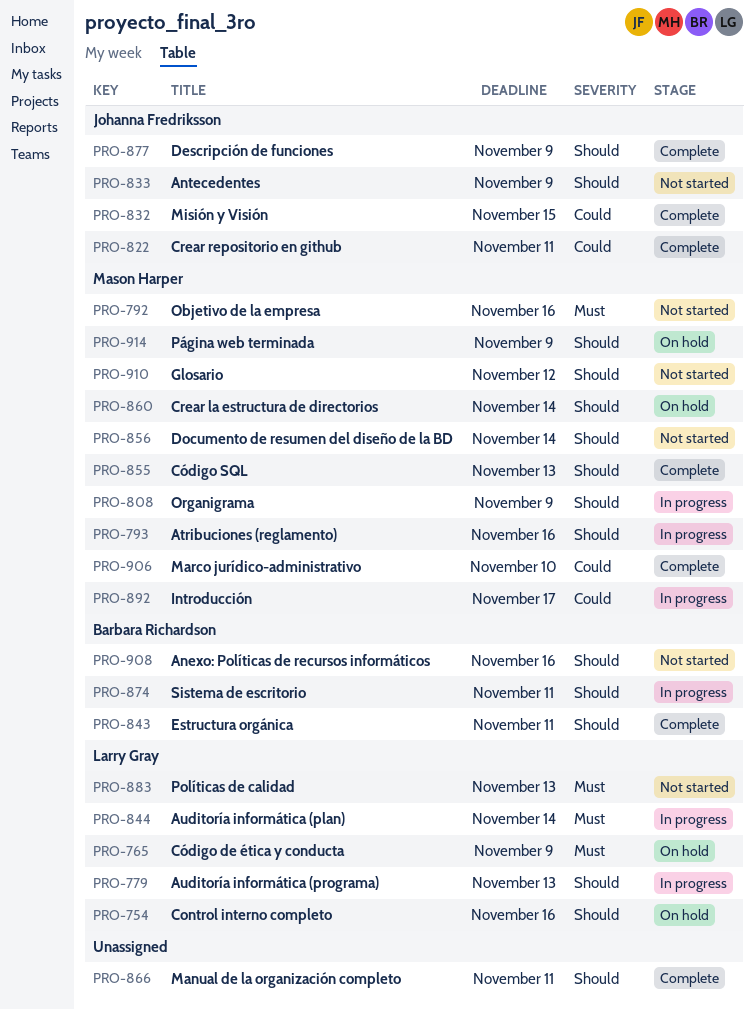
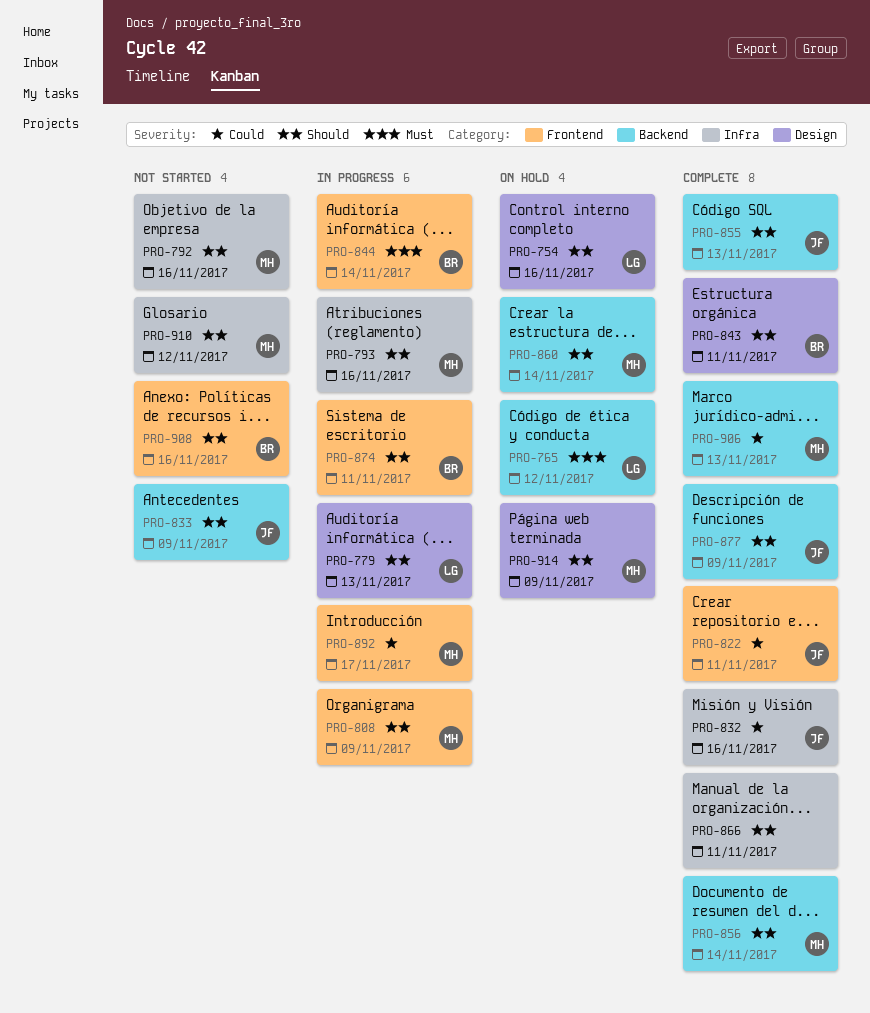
PRO-765, due: Nov 9 -> Nov 12
PRO-792, priority: Must -> Should
PRO-832, due: Nov 15 -> Nov 16
PRO-844, owner: Larry Gray -> Barbara Richardson
PRO-855, owner: Mason Harper -> Johanna Fredriksson
PRO-856, status: Not started -> Complete
PRO-883: present -> none
PRO-906, due: Nov 10 -> Nov 13

